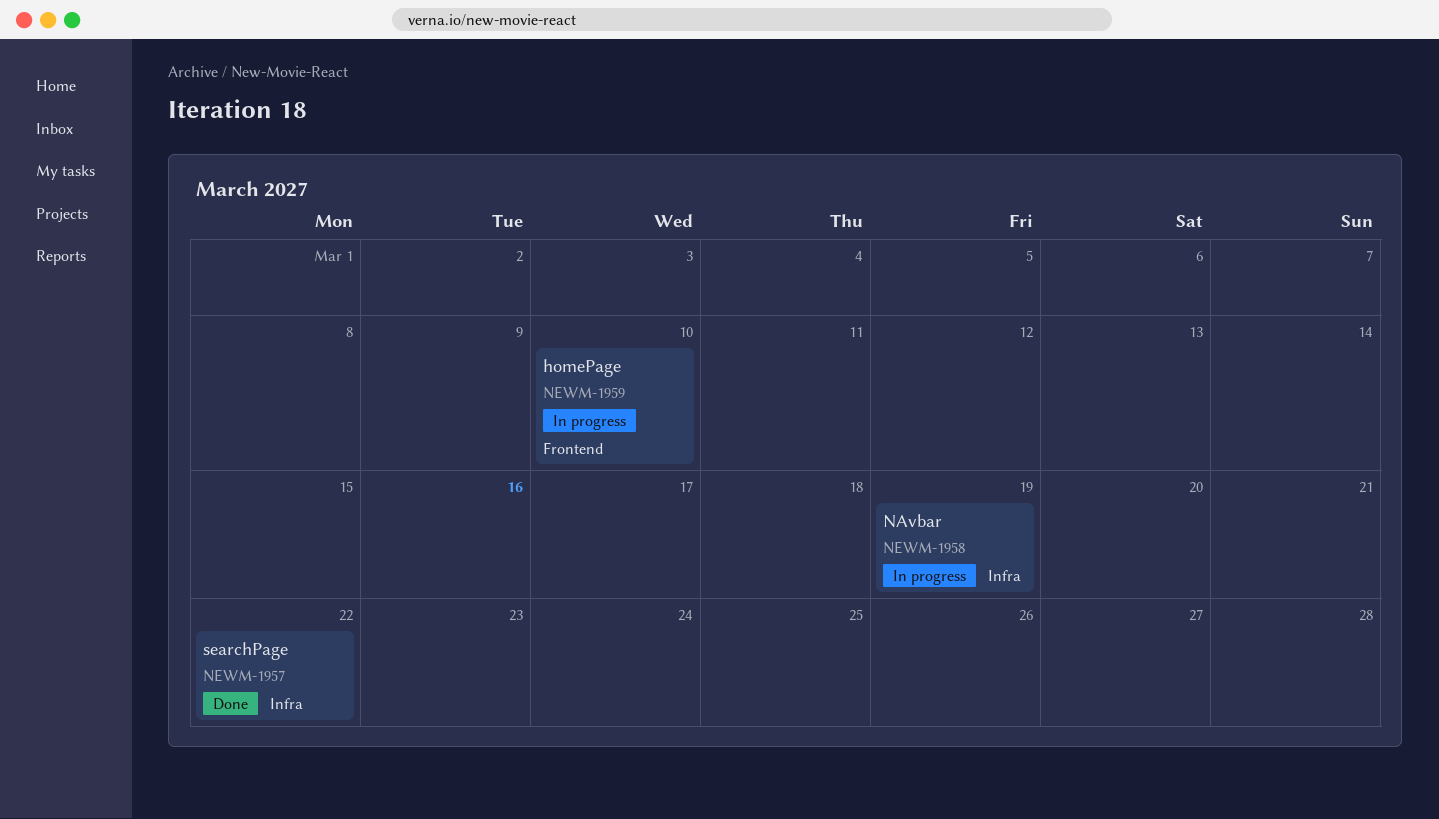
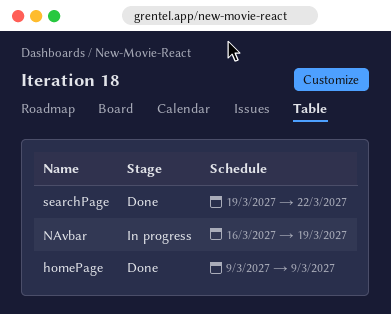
homePage, status: In progress -> Done
homePage, due: Mar 10 -> Mar 9

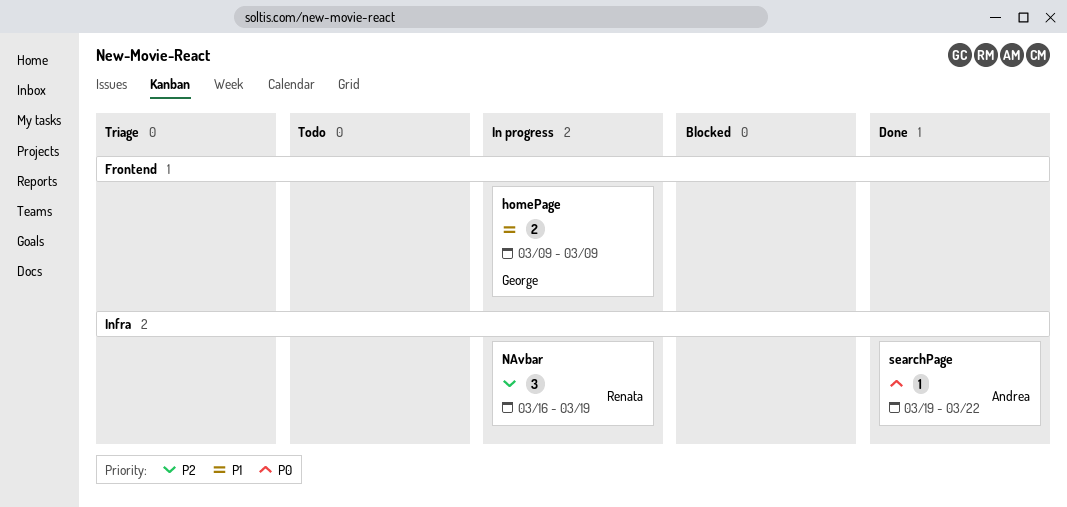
homePage, status: Done -> In progress

